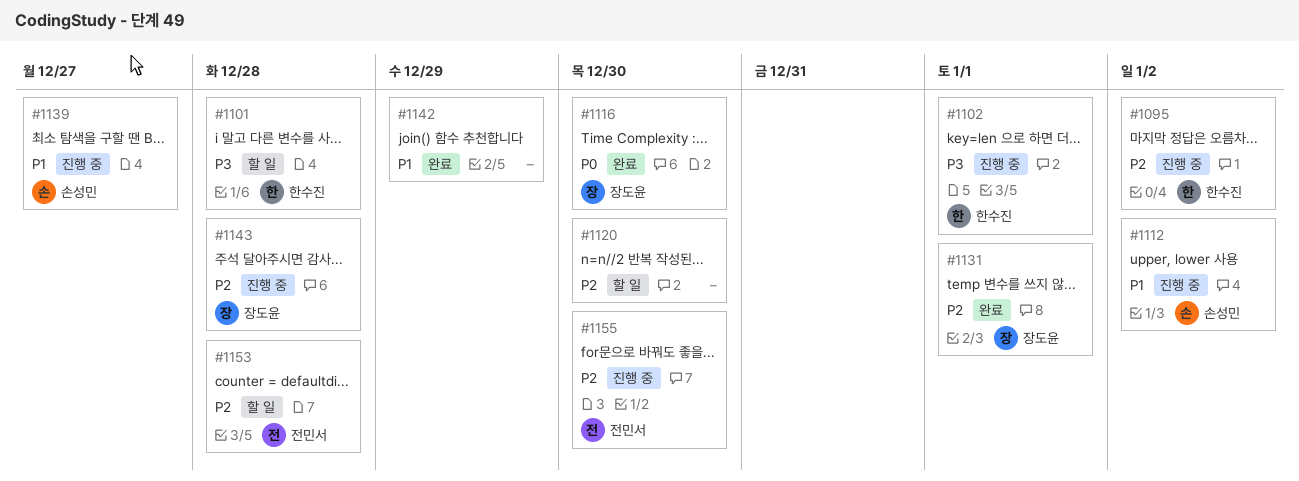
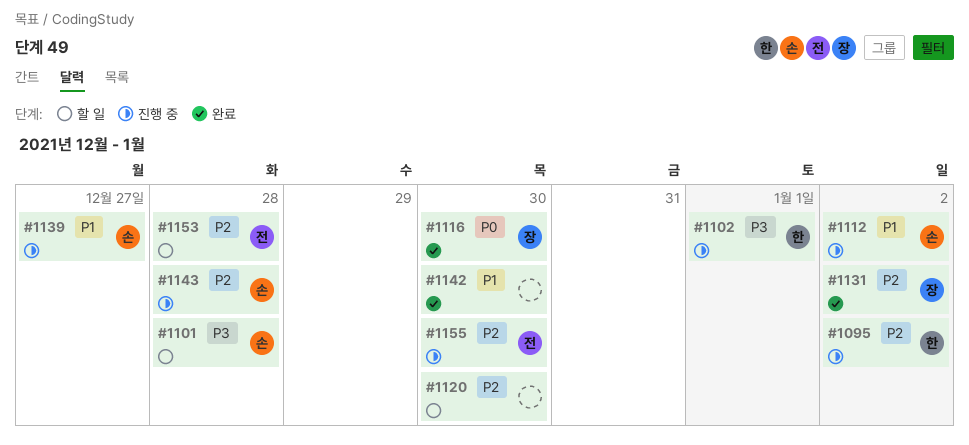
#1101, owner: 한수진 -> 손성민
#1131, due: Jan 1 -> Jan 2
#1142, due: Dec 29 -> Dec 30
#1143, owner: 장도윤 -> 손성민

